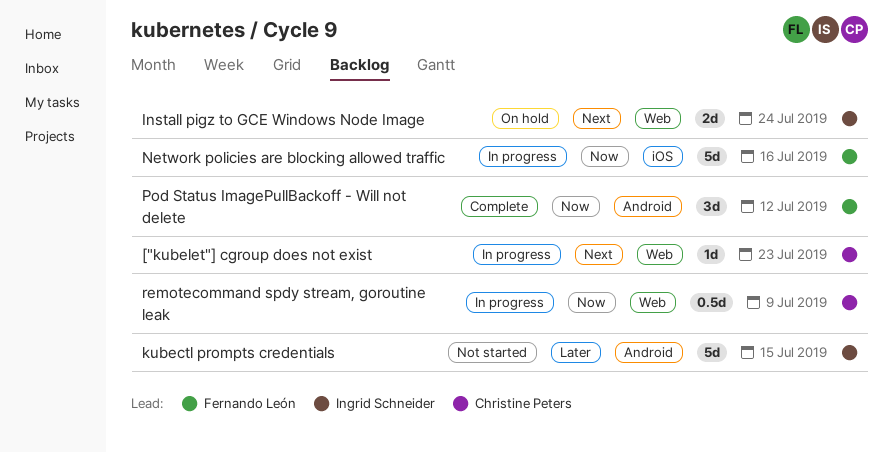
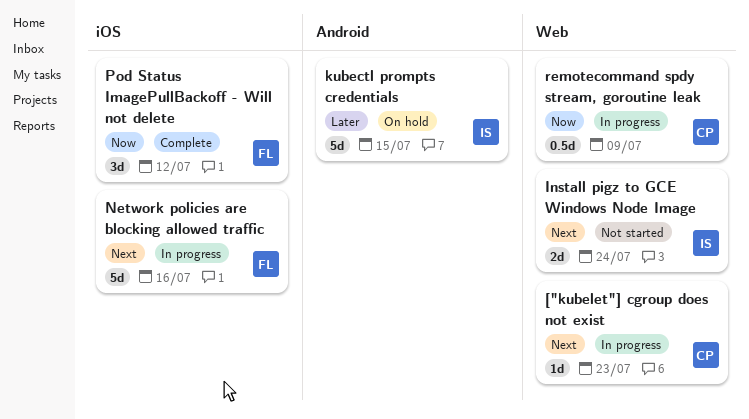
Install pigz to GCE Windows Node Image, status: On hold -> Not started
kubectl prompts credentials, status: Not started -> On hold
Network policies are blocking allowed traffic, priority: Now -> Next
Pod Status ImagePullBackoff - Will not delete, label: Android -> iOS

